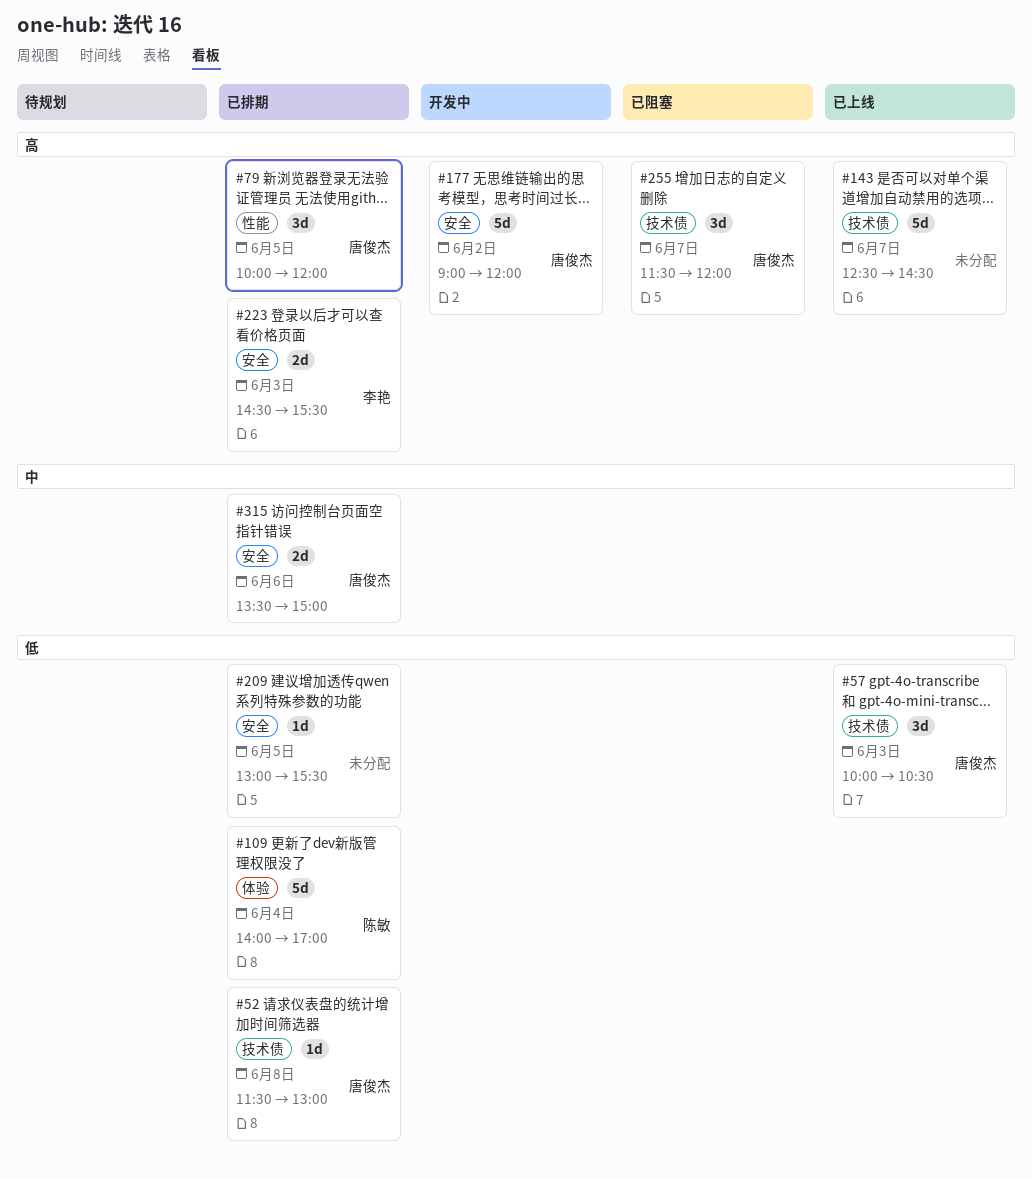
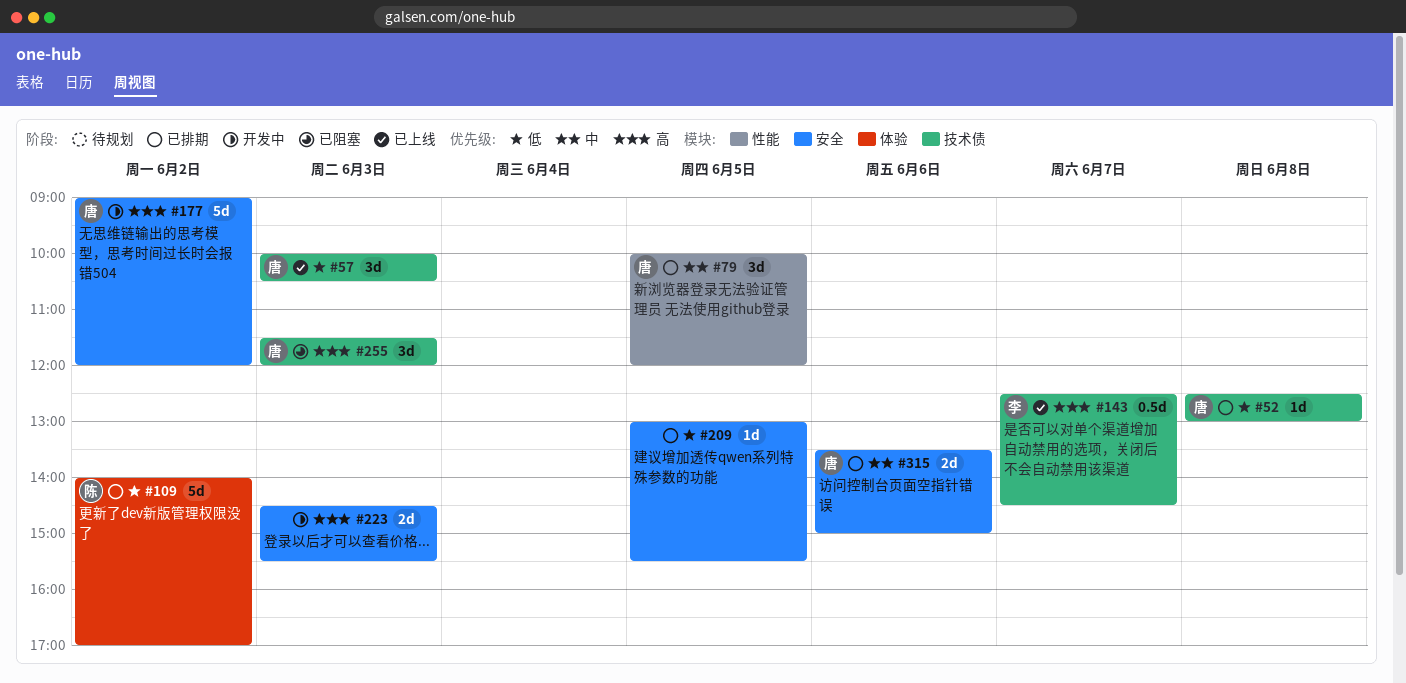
#52, begins: 11:30 -> 12:30
#79, priority: 高 -> 中
#109, day: Jun 4 -> Jun 2
#143, owner: none -> 李艳
#143, estimate: 5d -> 0.5d
#223, status: 已排期 -> 开发中
#223, owner: 李艳 -> none
#255, day: Jun 7 -> Jun 3

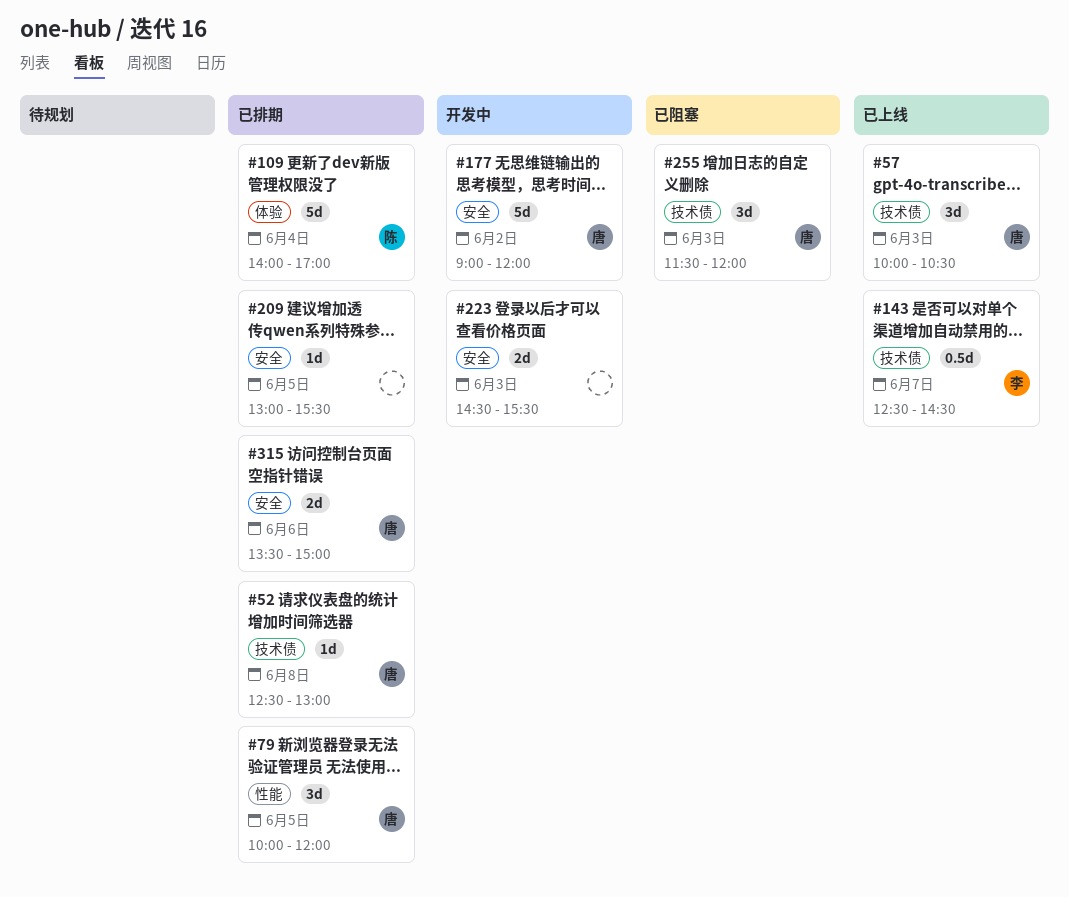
#109, day: Jun 2 -> Jun 4

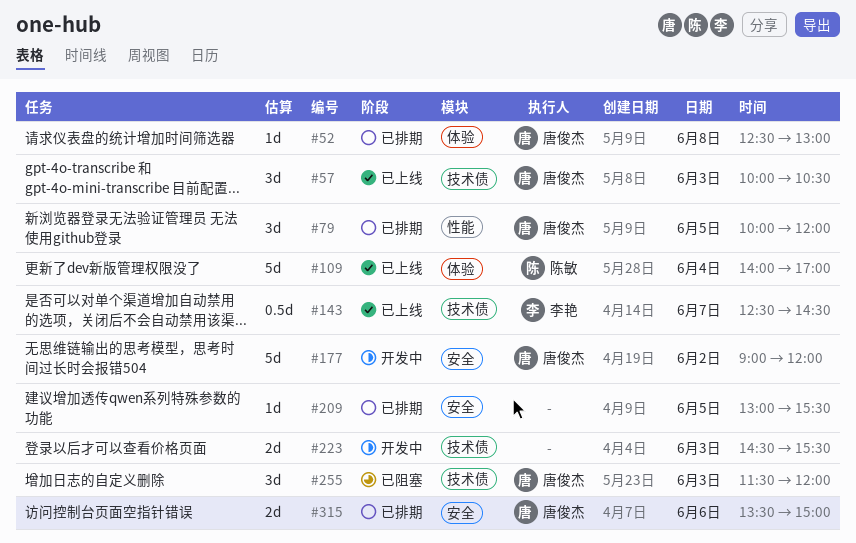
#52, label: 技术债 -> 体验
#109, status: 已排期 -> 已上线
#223, label: 安全 -> 技术债

